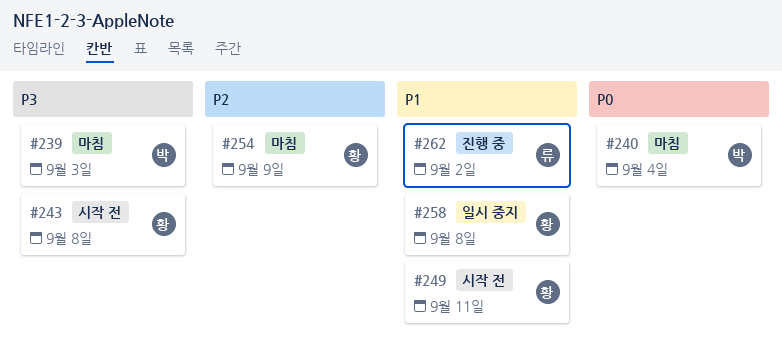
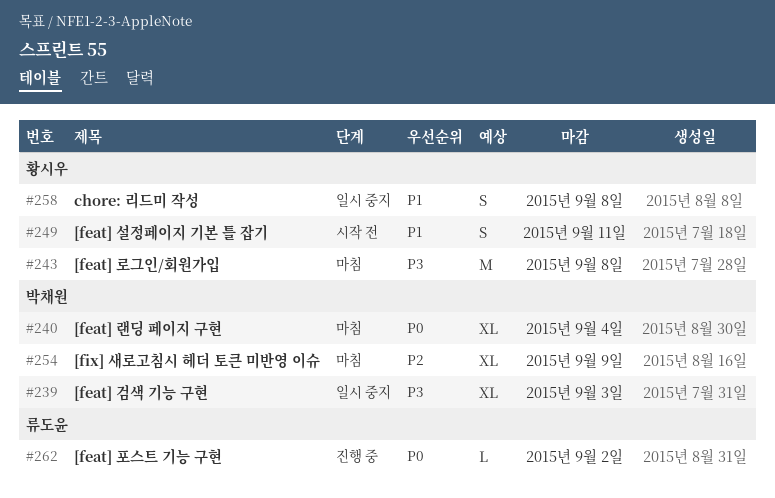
#239, status: 마침 -> 일시 중지
#243, status: 시작 전 -> 마침
#254, owner: 황시우 -> 박채원
#262, priority: P1 -> P0

